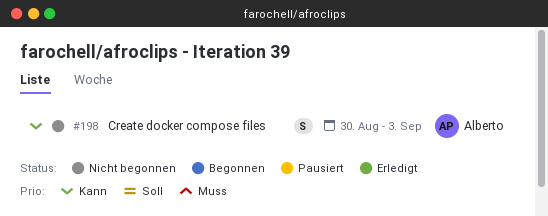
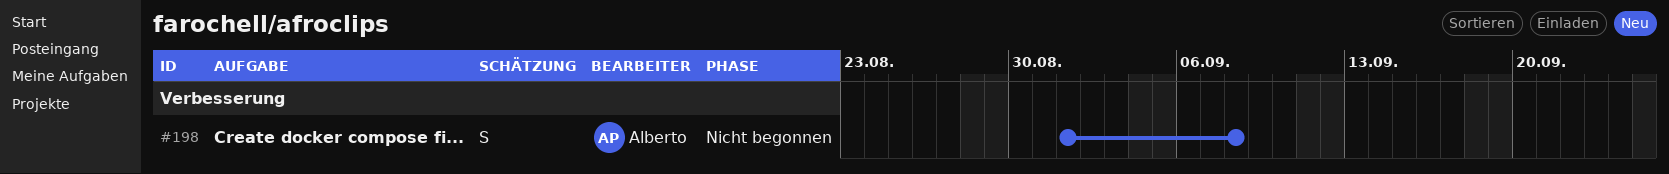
#198, start: Aug 30 -> Sep 1
#198, due: Sep 3 -> Sep 8

